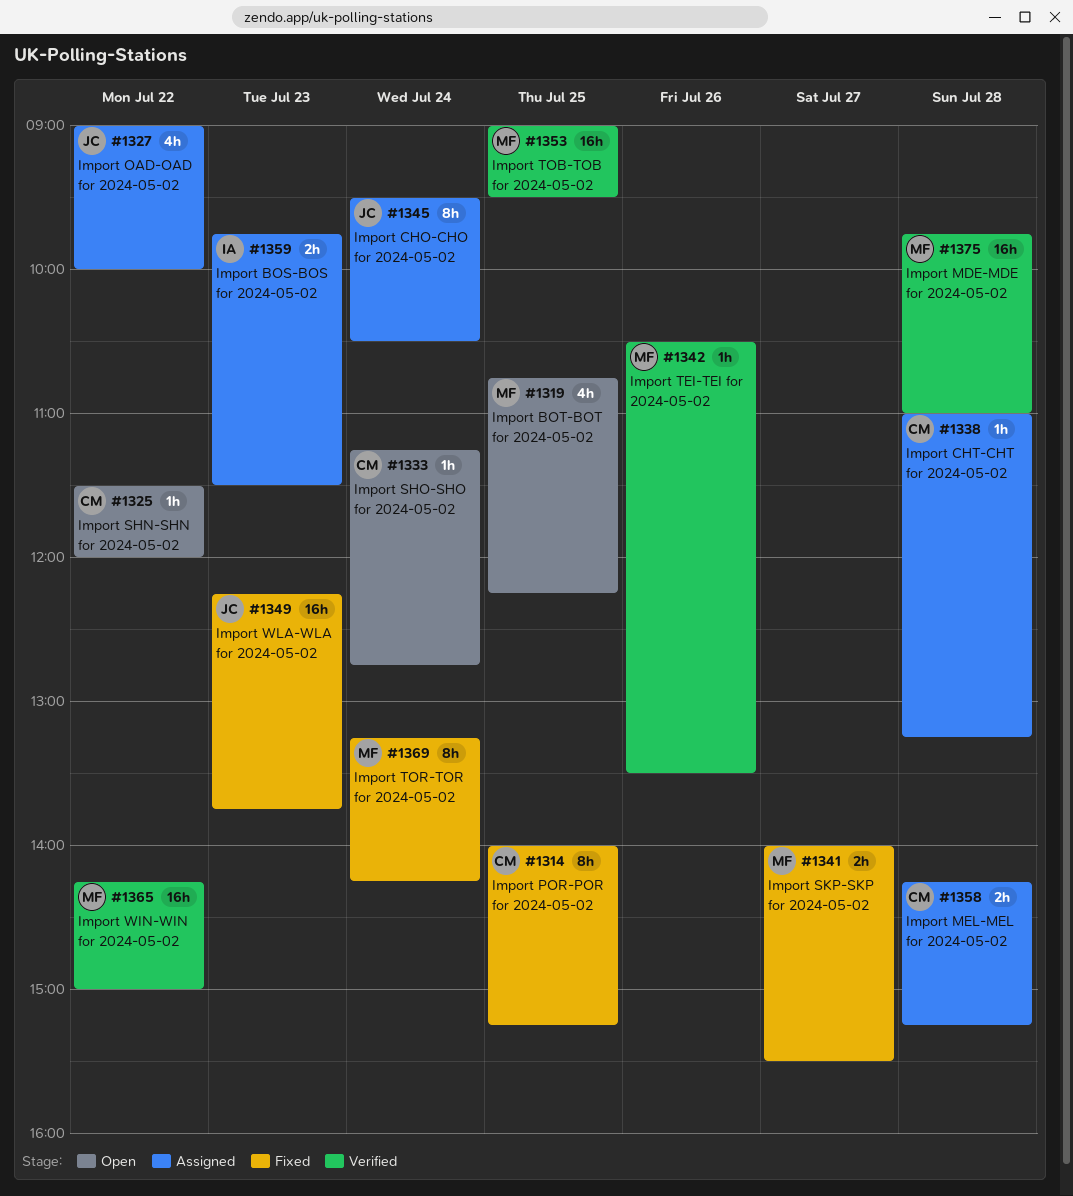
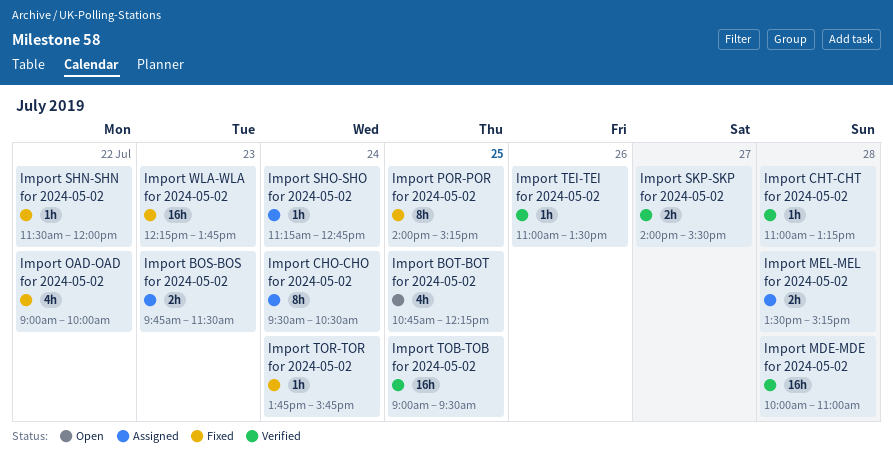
Import CHT-CHT for 2024-05-02, status: Assigned -> Verified
Import MDE-MDE for 2024-05-02, begins: 09:45 -> 10:00
Import MEL-MEL for 2024-05-02, begins: 14:15 -> 13:30
Import OAD-OAD for 2024-05-02, status: Assigned -> Fixed
Import SHN-SHN for 2024-05-02, status: Open -> Fixed
Import SHO-SHO for 2024-05-02, status: Open -> Assigned
Import SKP-SKP for 2024-05-02, status: Fixed -> Verified
Import TEI-TEI for 2024-05-02, begins: 10:30 -> 11:00
Import TOR-TOR for 2024-05-02, estimate: 8h -> 1h
Import TOR-TOR for 2024-05-02, begins: 13:15 -> 13:45
Import TOR-TOR for 2024-05-02, ends: 14:15 -> 15:45
Import WIN-WIN for 2024-05-02: present -> none

